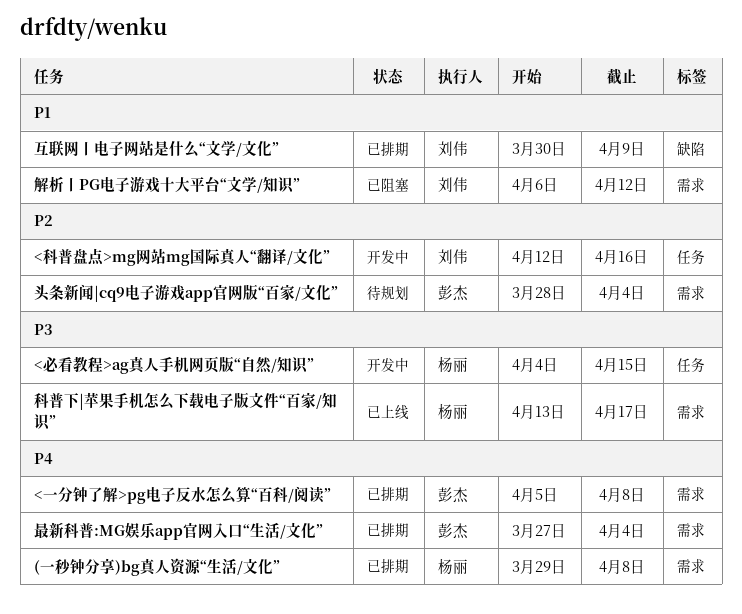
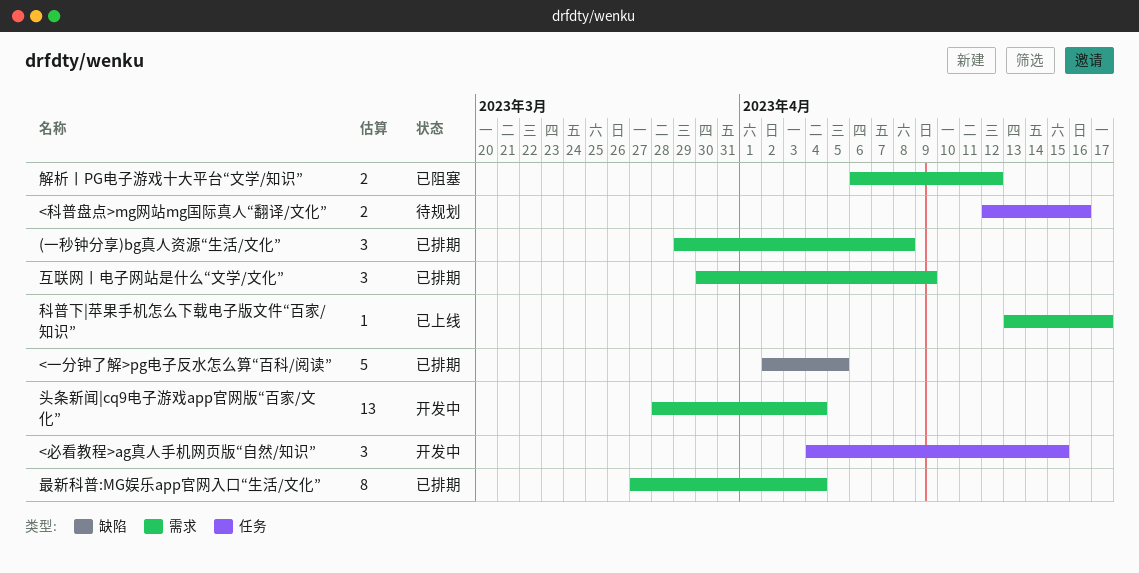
<一分钟了解>pg电子反水怎么算“百科/阅读”, label: 需求 -> 缺陷
<一分钟了解>pg电子反水怎么算“百科/阅读”, start: Apr 5 -> Apr 2
<一分钟了解>pg电子反水怎么算“百科/阅读”, due: Apr 8 -> Apr 5
<科普盘点>mg网站mg国际真人“翻译/文化”, status: 开发中 -> 待规划
互联网丨电子网站是什么“文学/文化”, label: 缺陷 -> 需求
头条新闻|cq9电子游戏app官网版“百家/文化”, status: 待规划 -> 开发中

